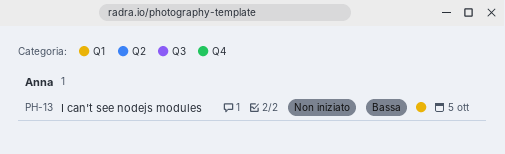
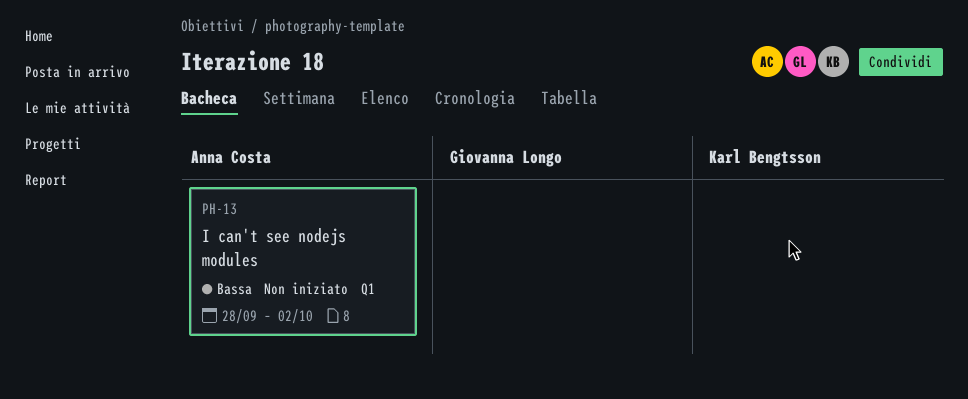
PH-13, due: Oct 5 -> Oct 2

